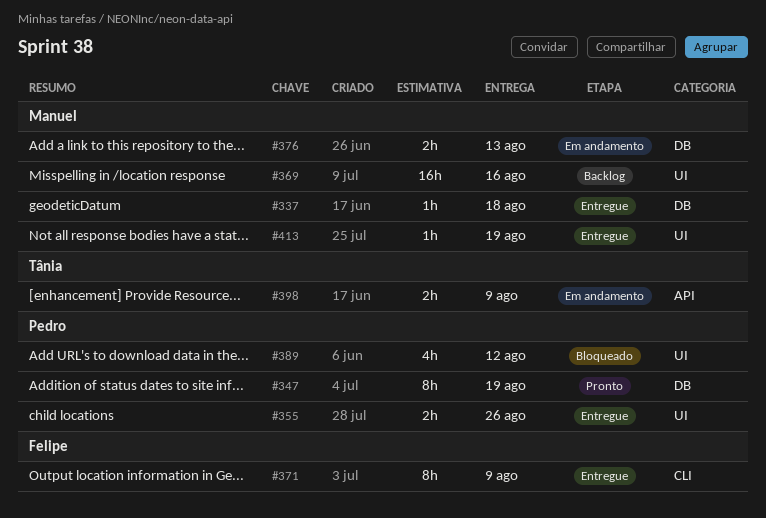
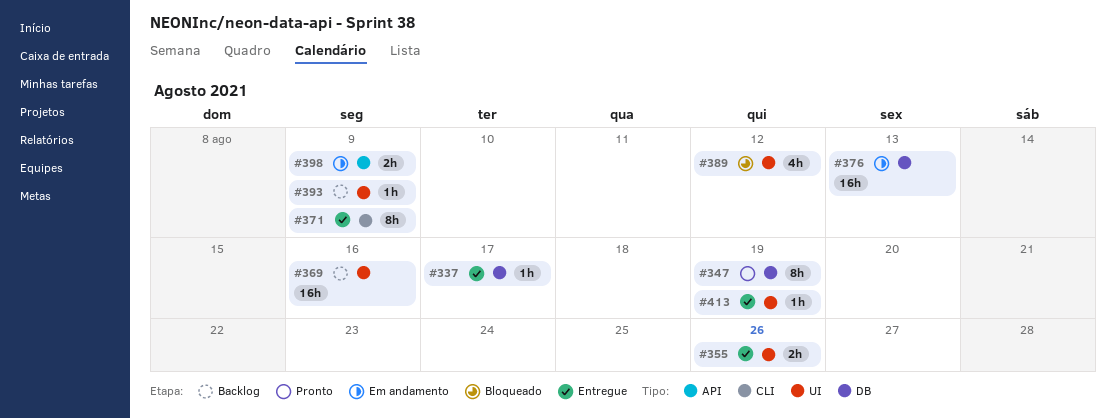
#337, due: Aug 18 -> Aug 17
#376, estimate: 2h -> 16h
#393: none -> present

